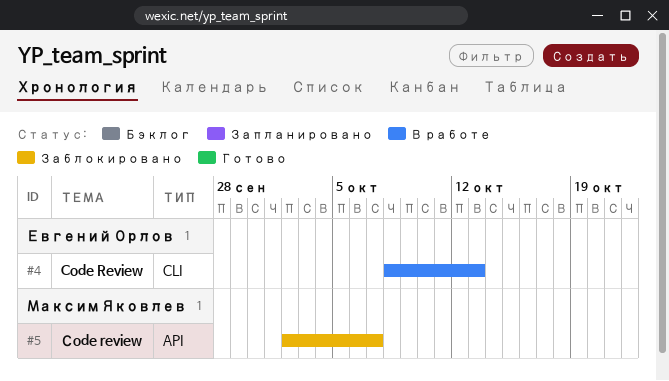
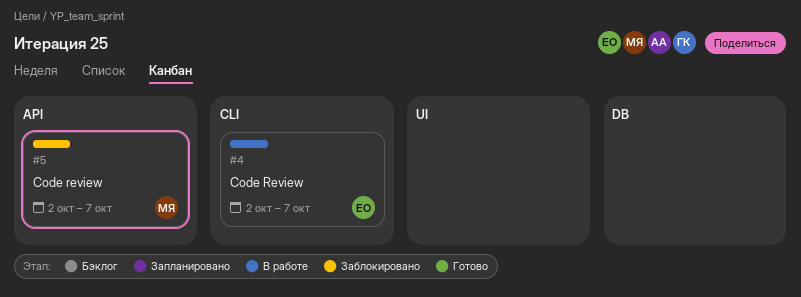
#4, start: Oct 8 -> Oct 2
#4, due: Oct 13 -> Oct 7

